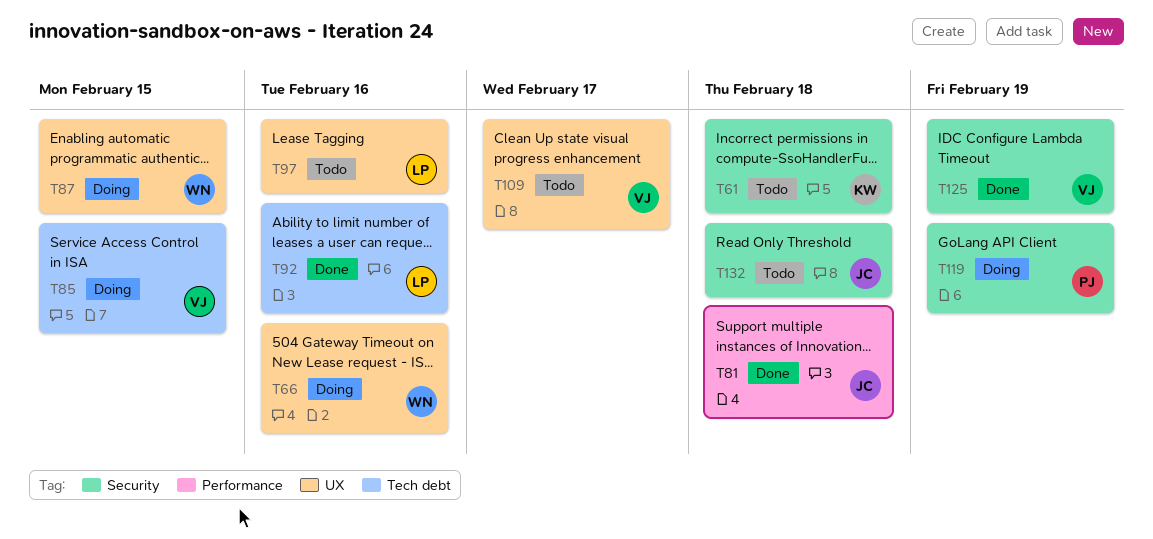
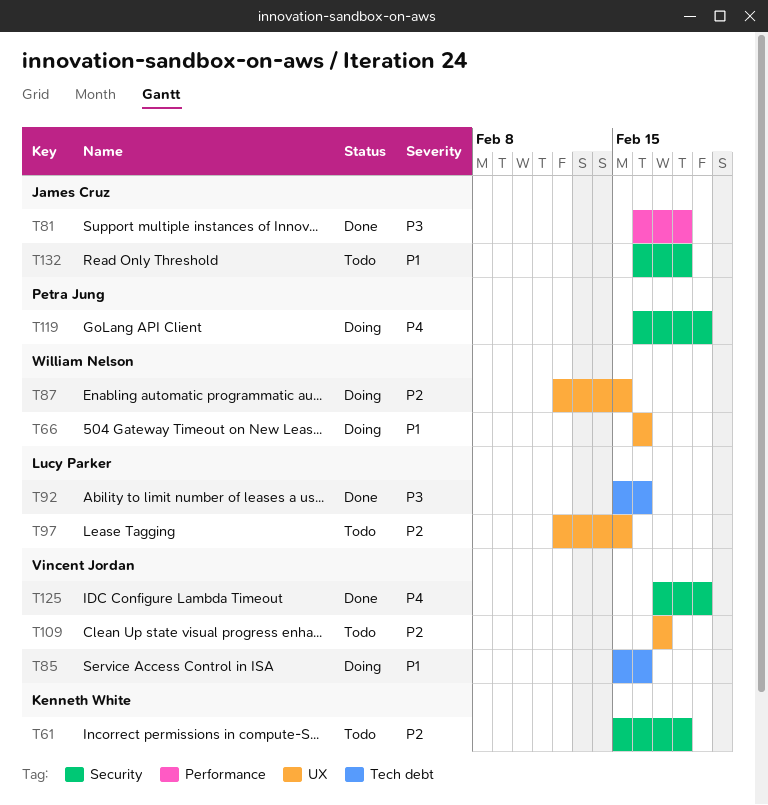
T85, due: Feb 15 -> Feb 16
T97, due: Feb 16 -> Feb 15

